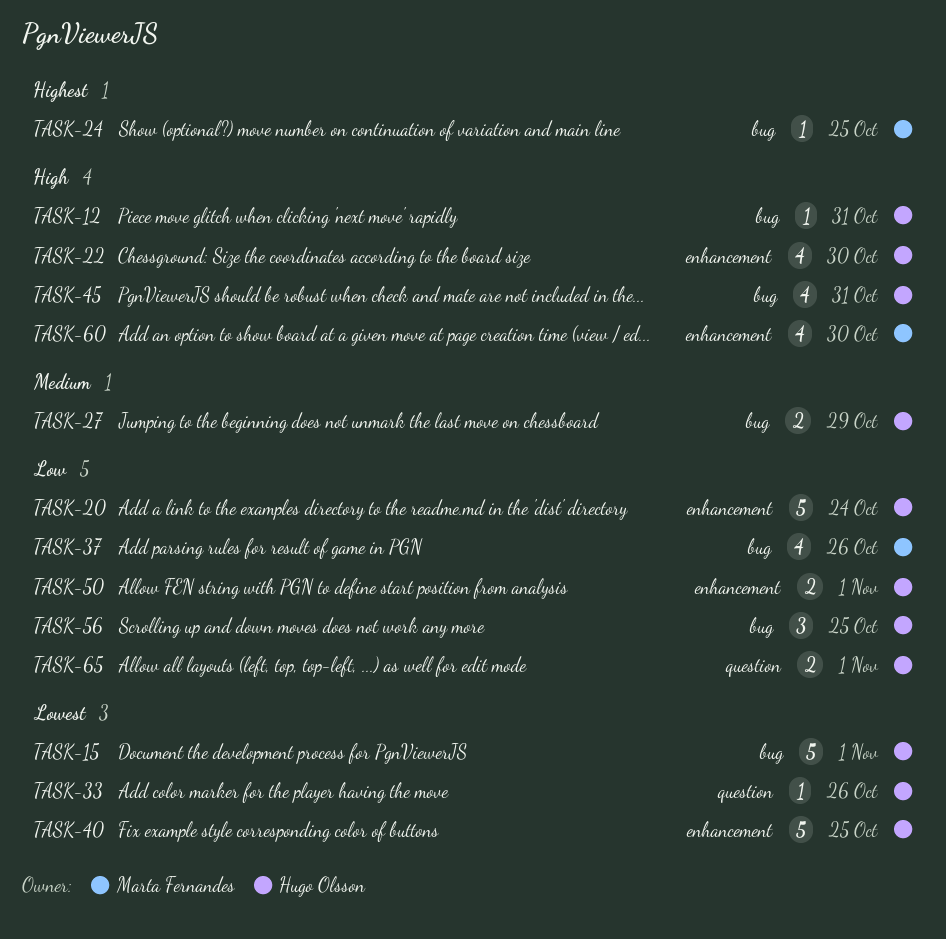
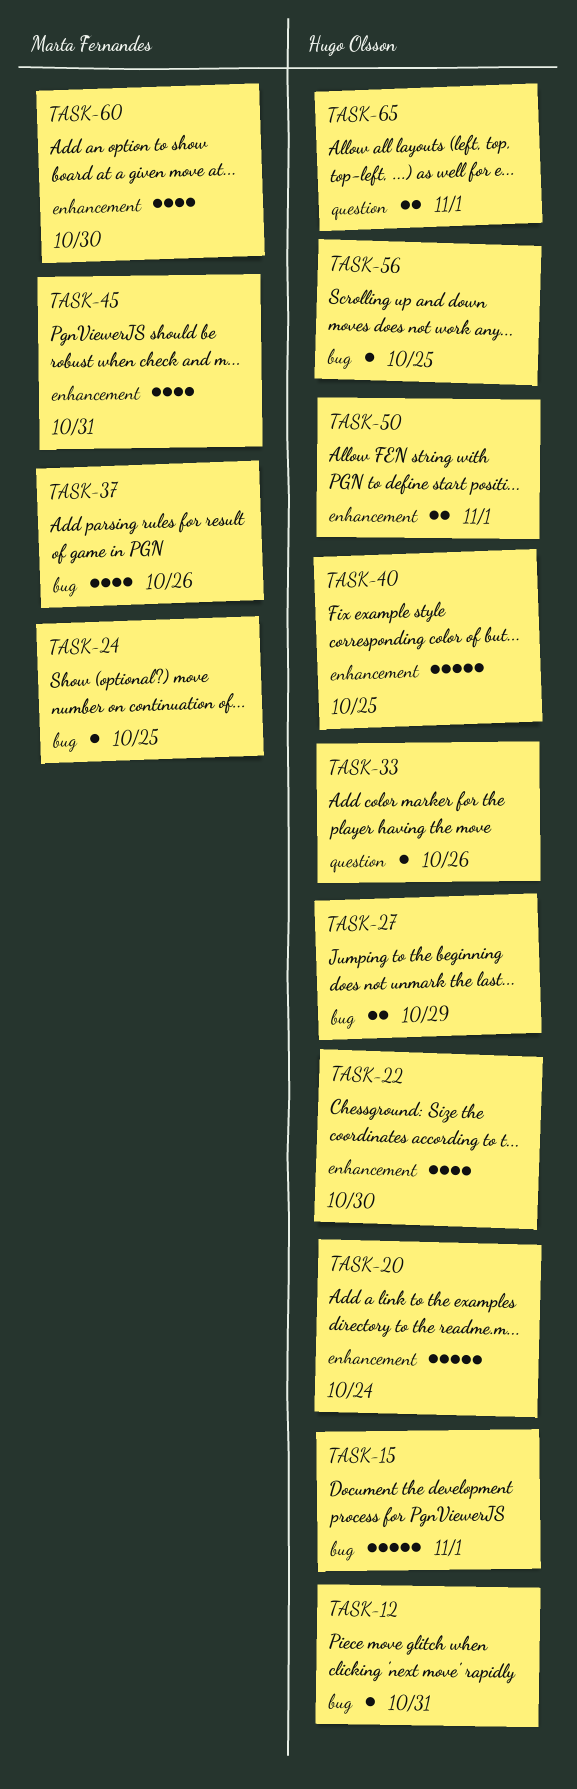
TASK-45, owner: Hugo Olsson -> Marta Fernandes
TASK-45, label: bug -> enhancement
TASK-56, estimate: 3 -> 1

